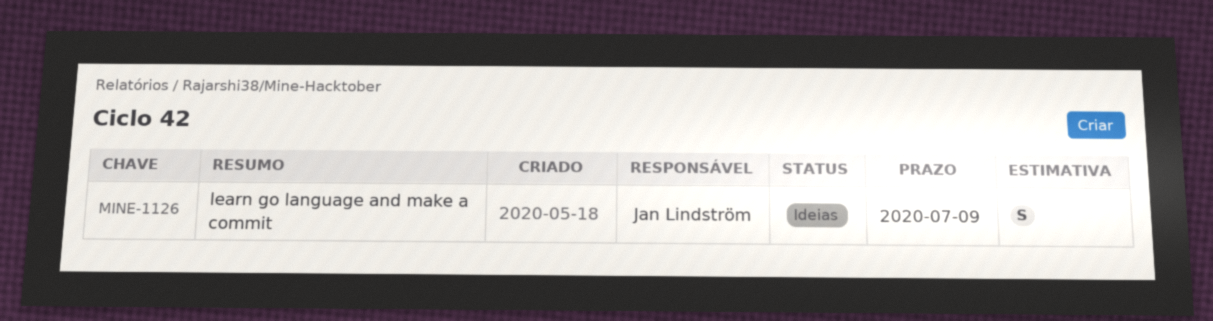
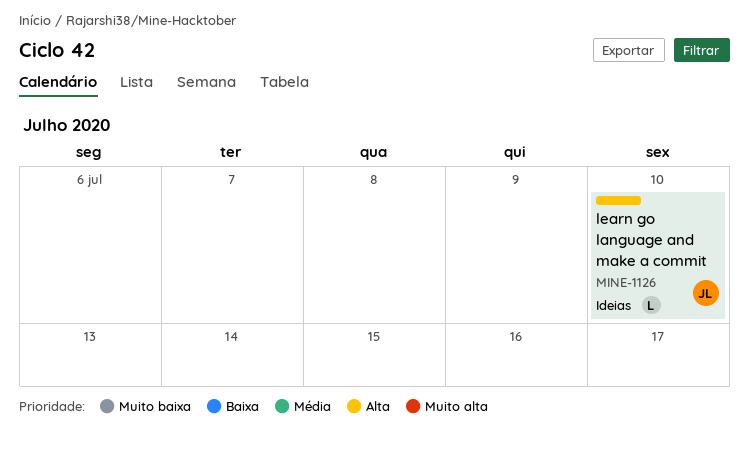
MINE-1126, estimate: S -> L
MINE-1126, due: Jul 9 -> Jul 10

